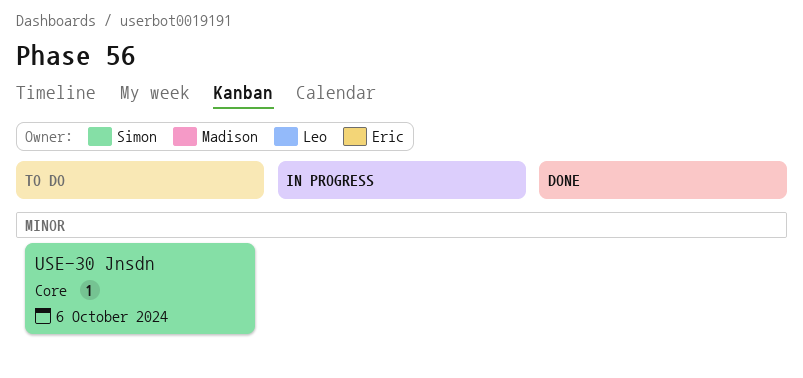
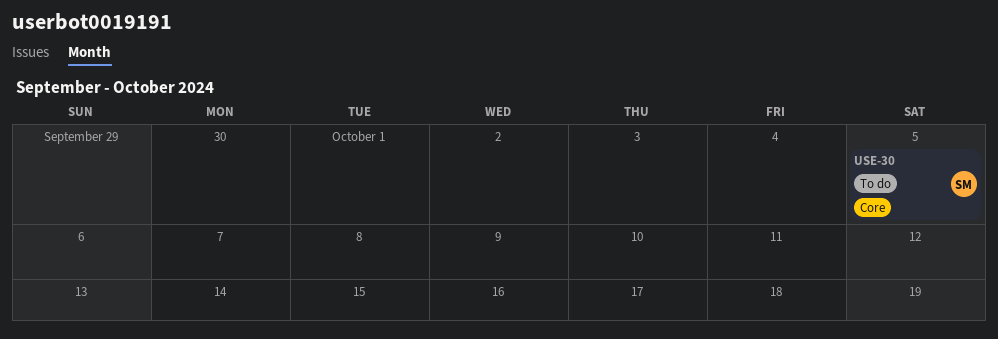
USE-30, due: Oct 6 -> Oct 5

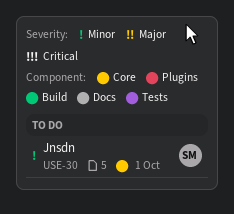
USE-30, due: Oct 5 -> Oct 1

